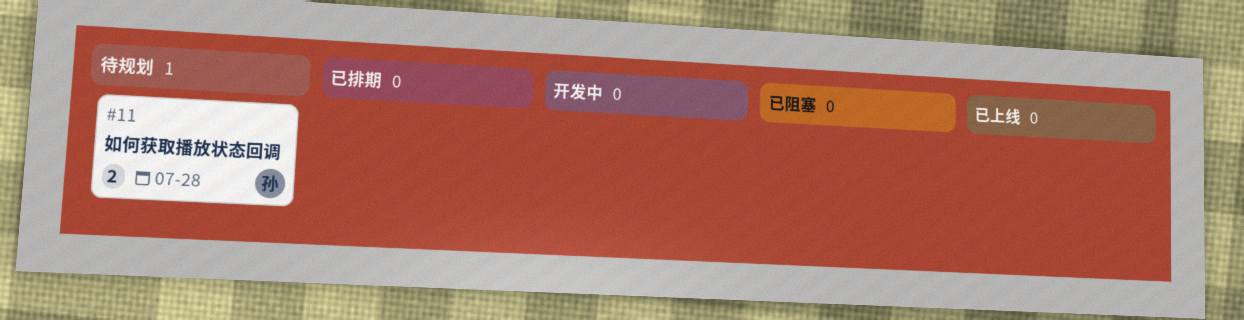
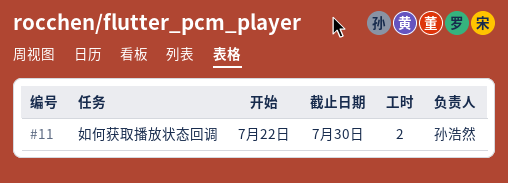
#11, due: Jul 28 -> Jul 30

